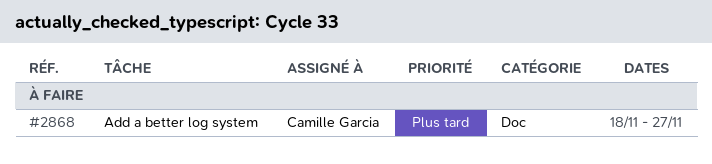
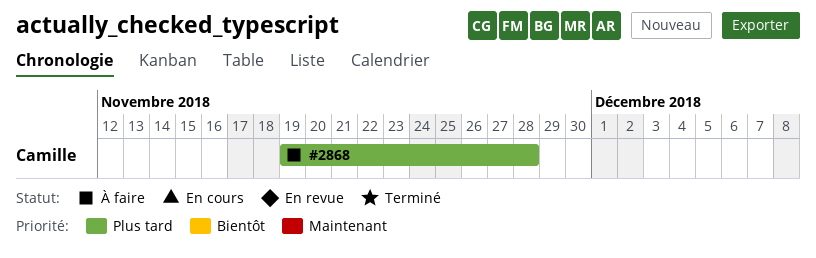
#2868, start: Nov 18 -> Nov 19
#2868, due: Nov 27 -> Nov 28

